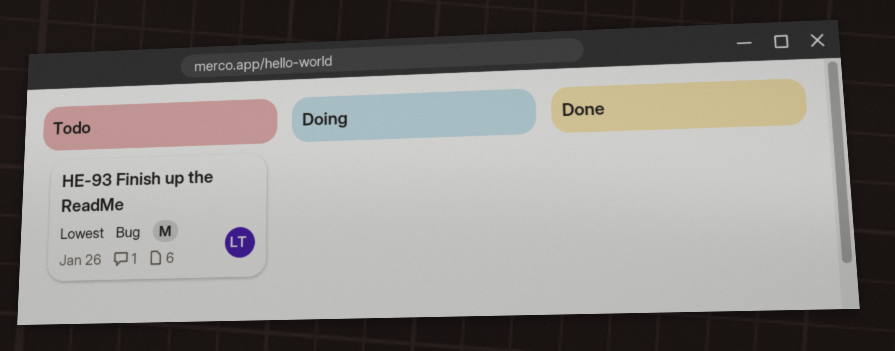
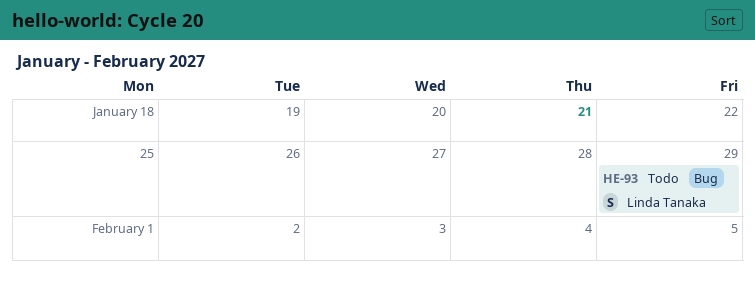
HE-93, estimate: M -> S
HE-93, due: Jan 26 -> Jan 29

